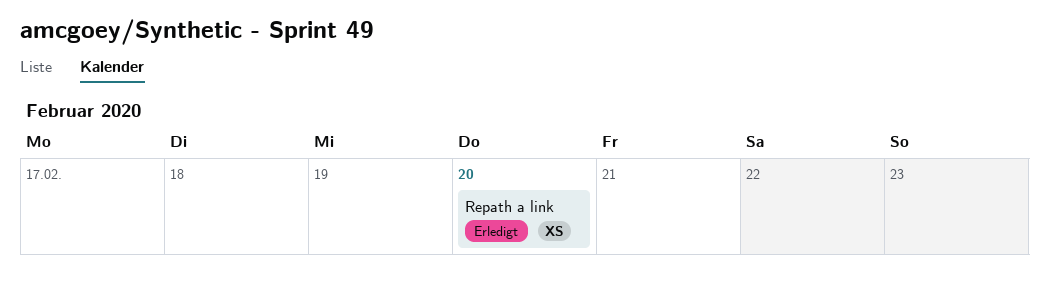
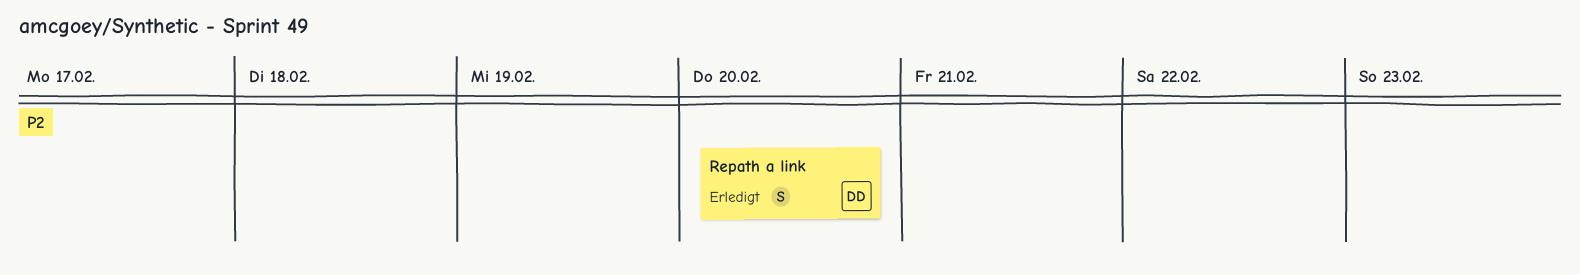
Repath a link, estimate: XS -> S

